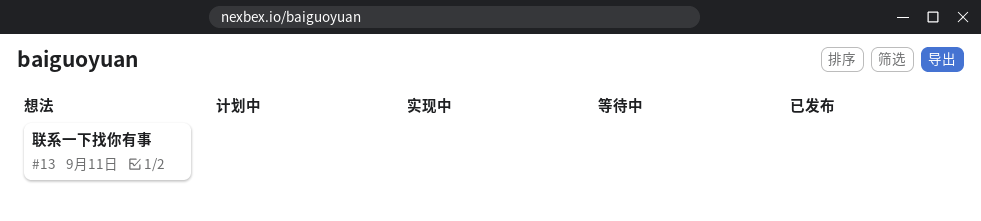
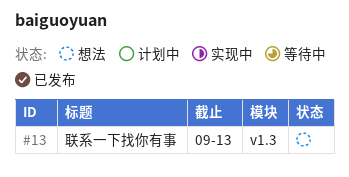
#13, due: Sep 11 -> Sep 13

